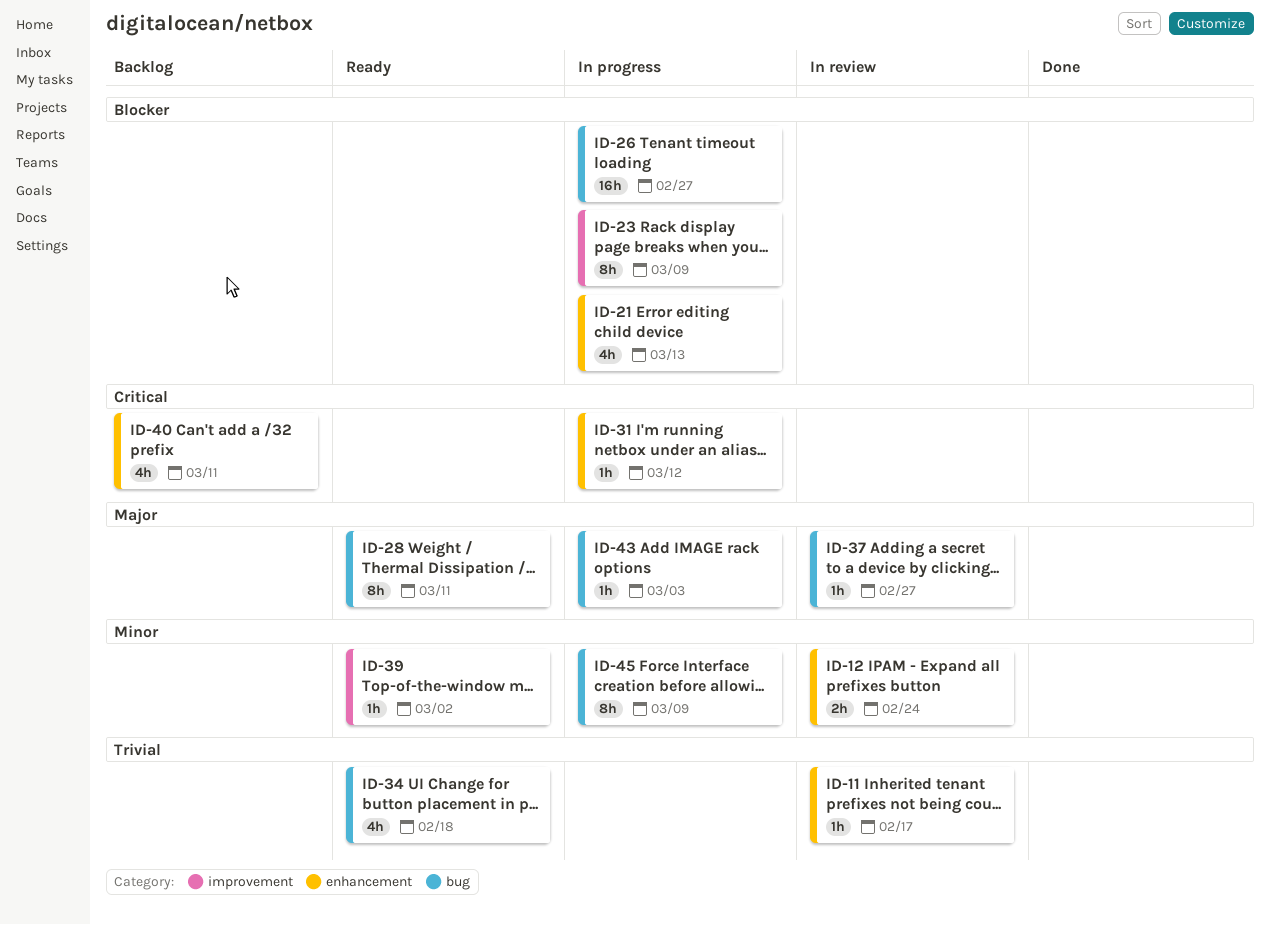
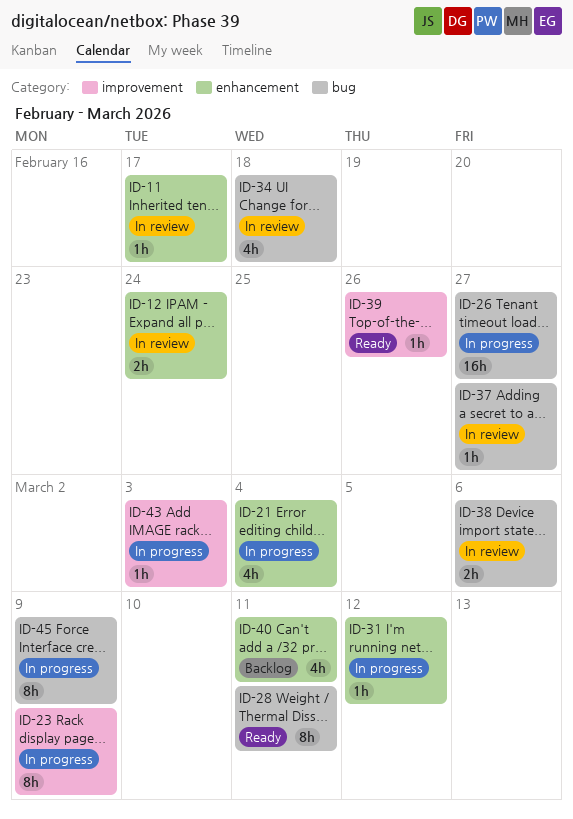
ID-21, due: Mar 13 -> Mar 4
ID-34, status: Ready -> In review
ID-38: none -> present
ID-39, due: Mar 2 -> Feb 26
ID-43, label: bug -> improvement

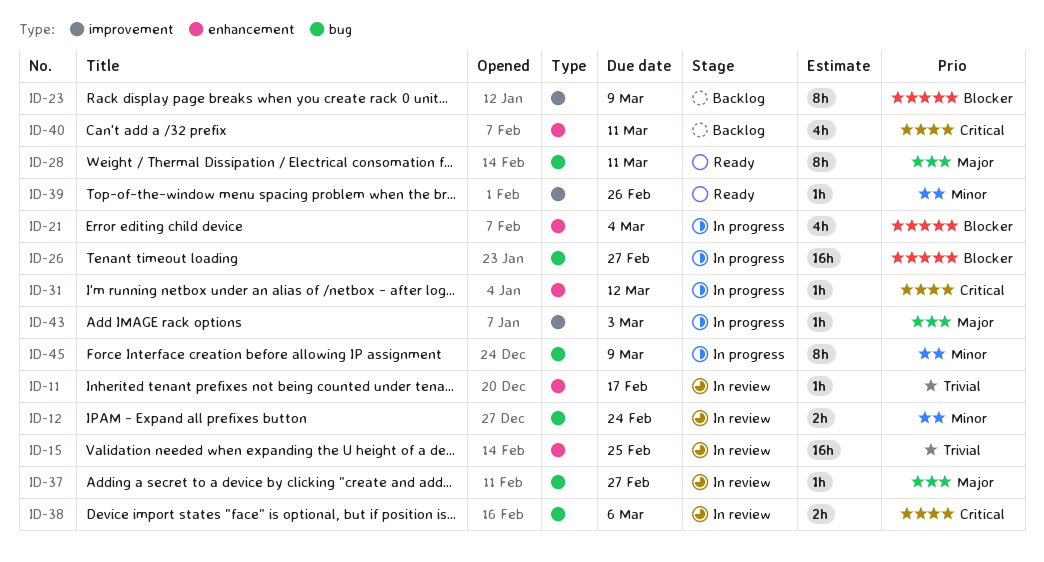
ID-12, label: enhancement -> bug
ID-15: none -> present
ID-23, status: In progress -> Backlog
ID-34: present -> none

